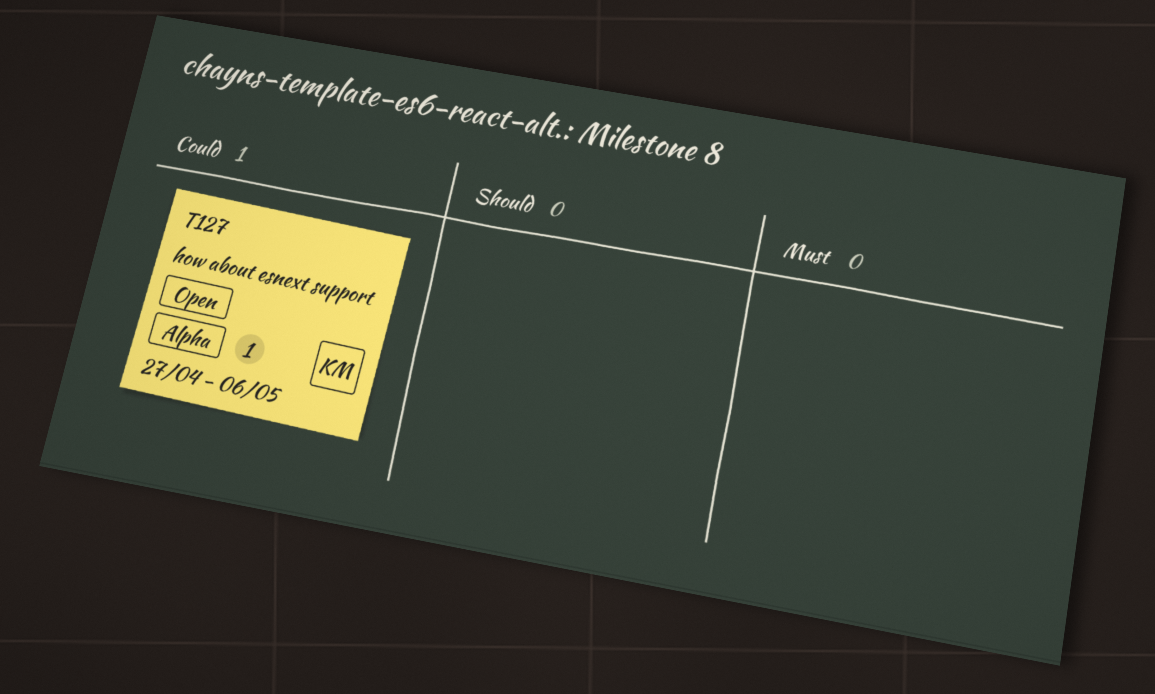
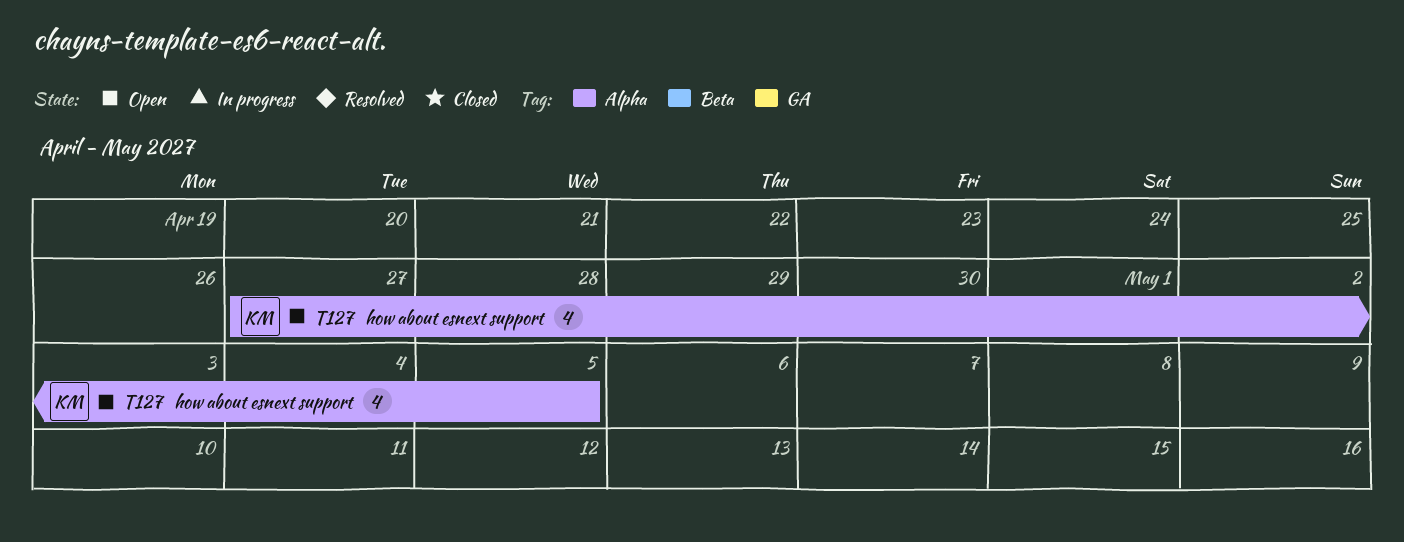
T127, estimate: 1 -> 4
T127, due: May 6 -> May 5

